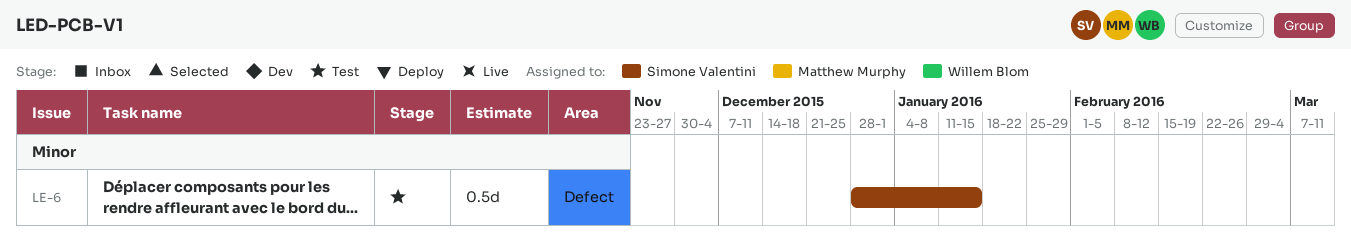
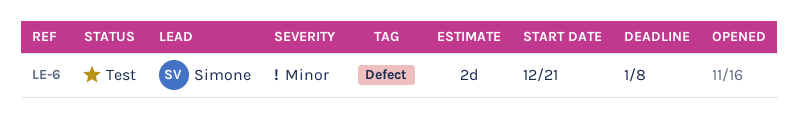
LE-6, estimate: 0.5d -> 2d
LE-6, start: Dec 28 -> Dec 21
LE-6, due: Jan 15 -> Jan 8

